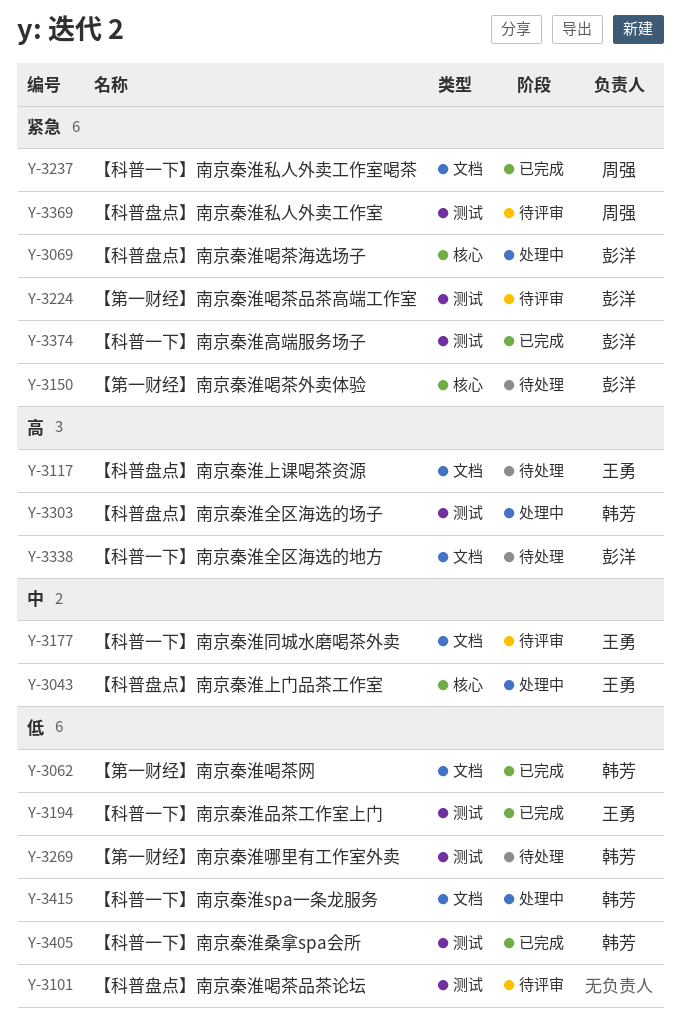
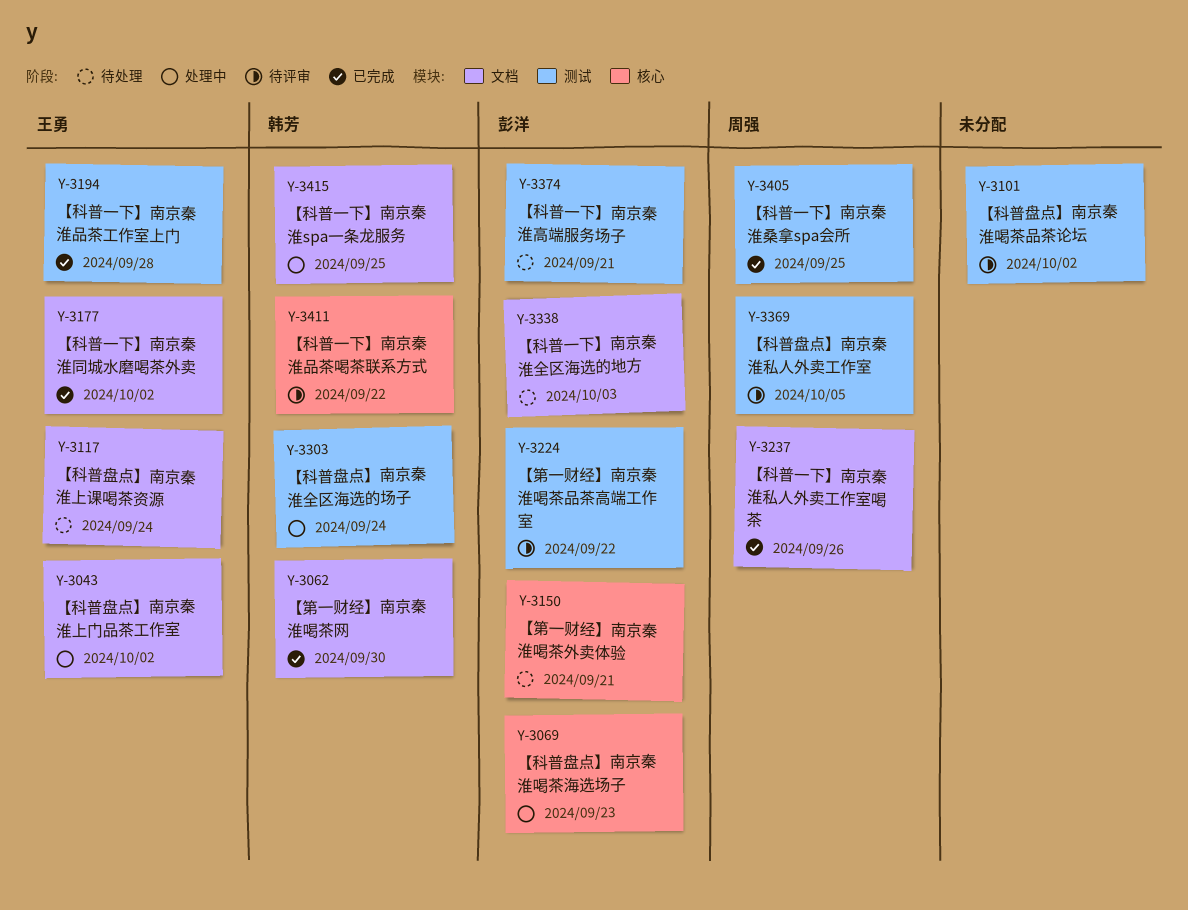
Y-3043, label: 核心 -> 文档
Y-3177, status: 待评审 -> 已完成
Y-3269: present -> none
Y-3374, status: 已完成 -> 待处理
Y-3405, owner: 韩芳 -> 周强
Y-3411: none -> present

